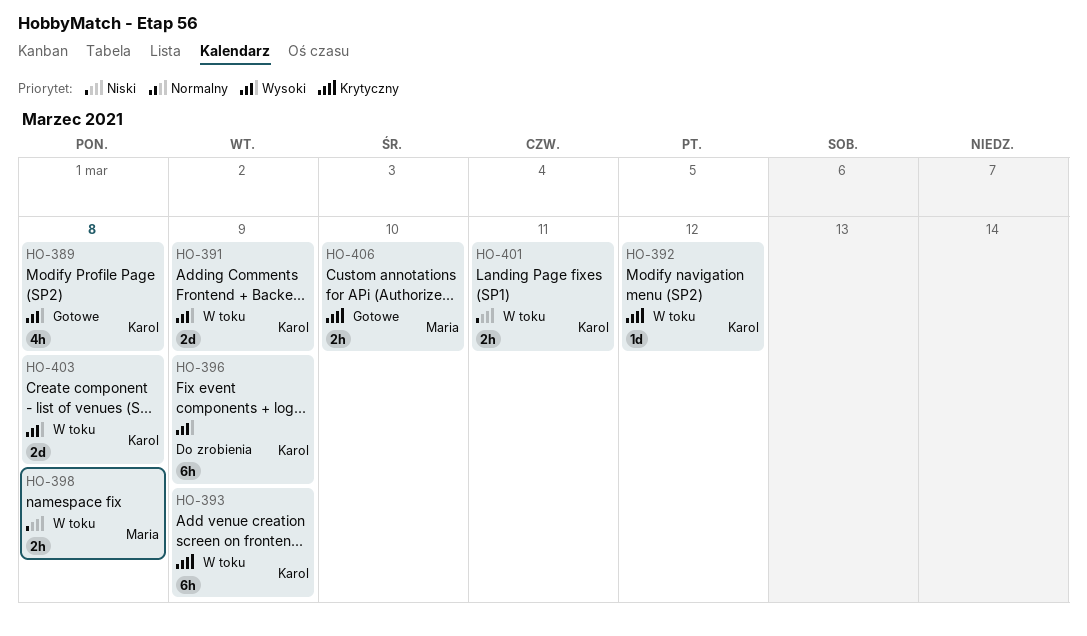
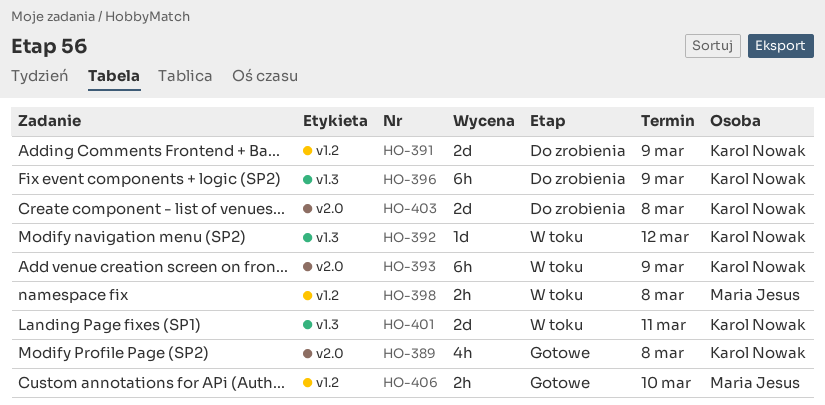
HO-391, status: W toku -> Do zrobienia
HO-401, estimate: 2h -> 2d
HO-403, status: W toku -> Do zrobienia

